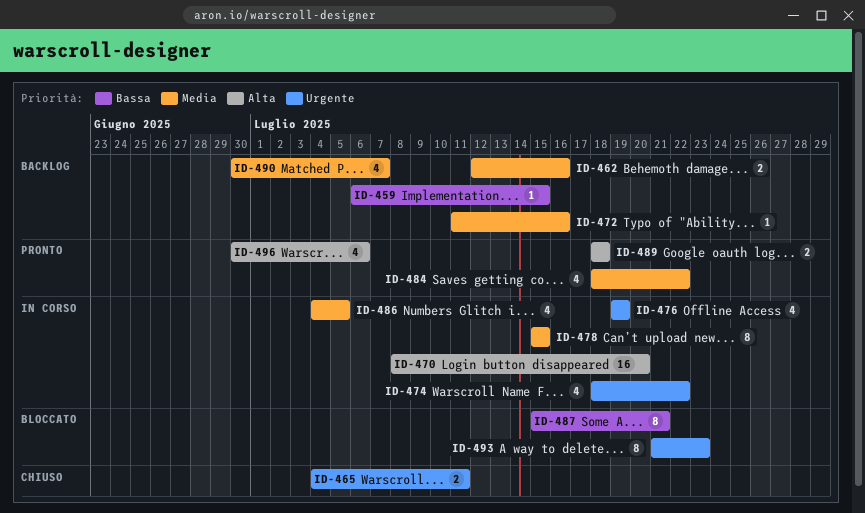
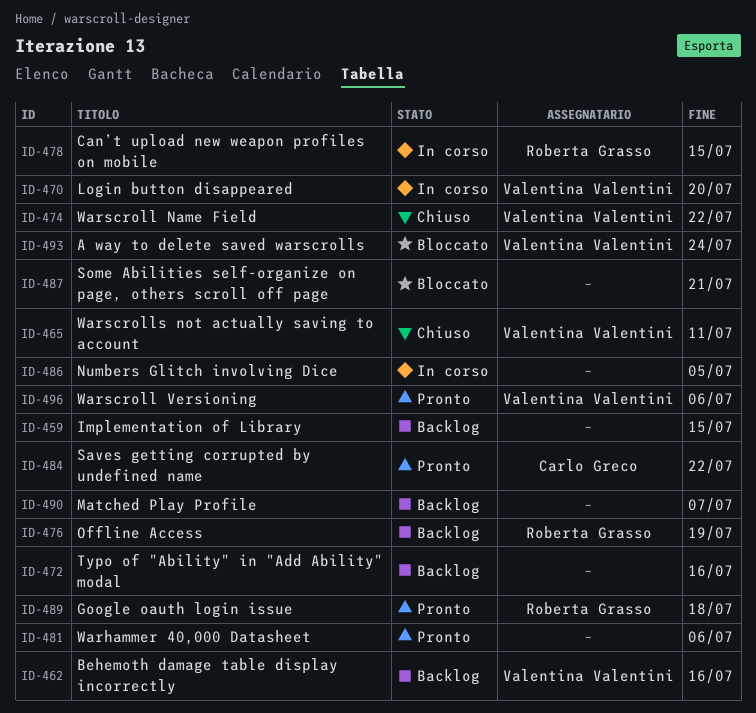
ID-474, status: In corso -> Chiuso
ID-476, status: In corso -> Backlog
ID-481: none -> present
ID-493, due: Jul 23 -> Jul 24

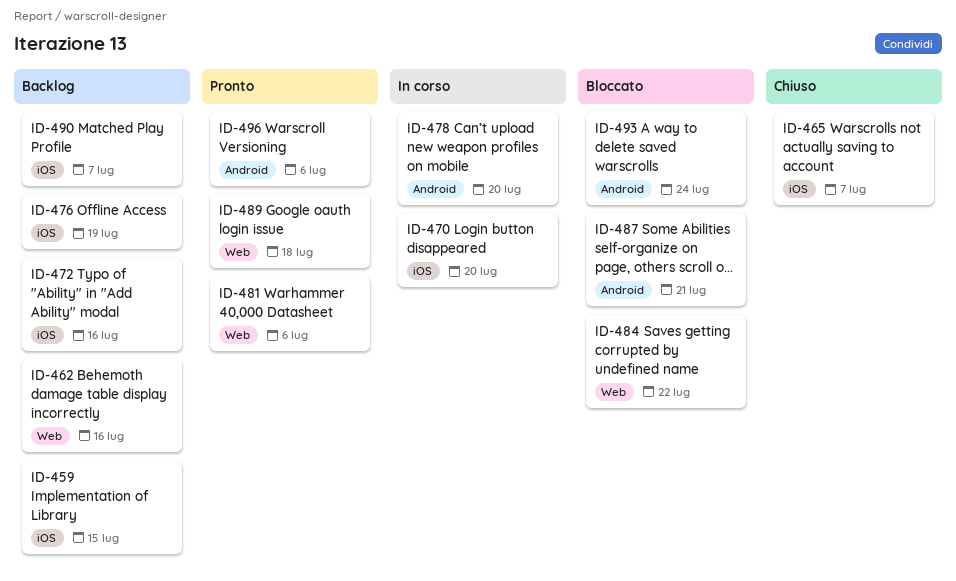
ID-465, due: Jul 11 -> Jul 7
ID-474: present -> none
ID-478, due: Jul 15 -> Jul 20
ID-484, status: Pronto -> Bloccato
ID-486: present -> none

